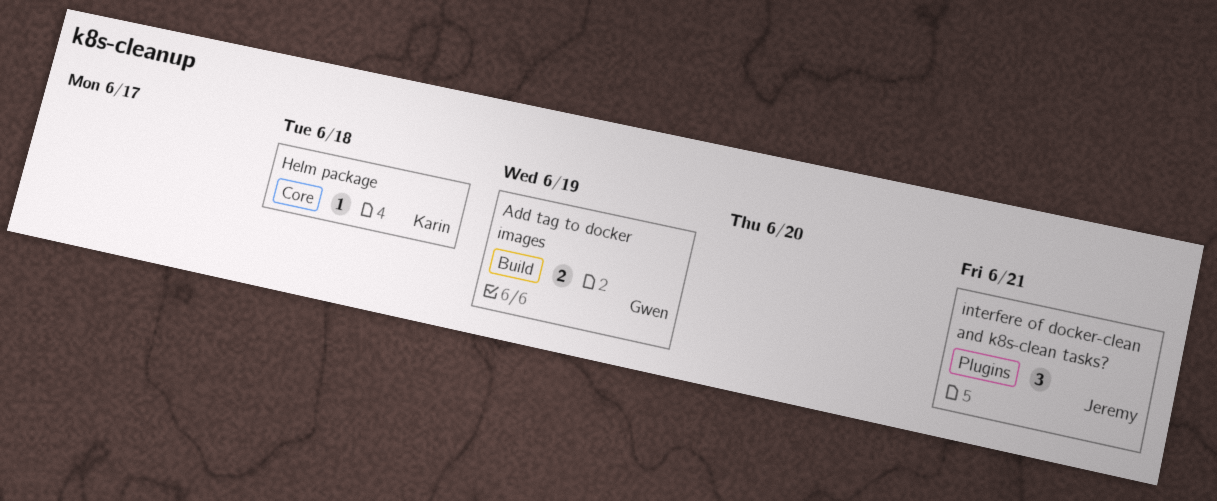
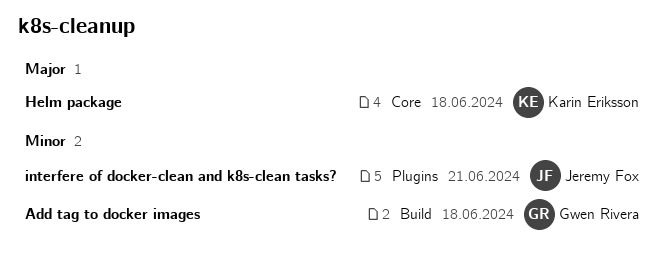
Add tag to docker images, due: Jun 19 -> Jun 18

